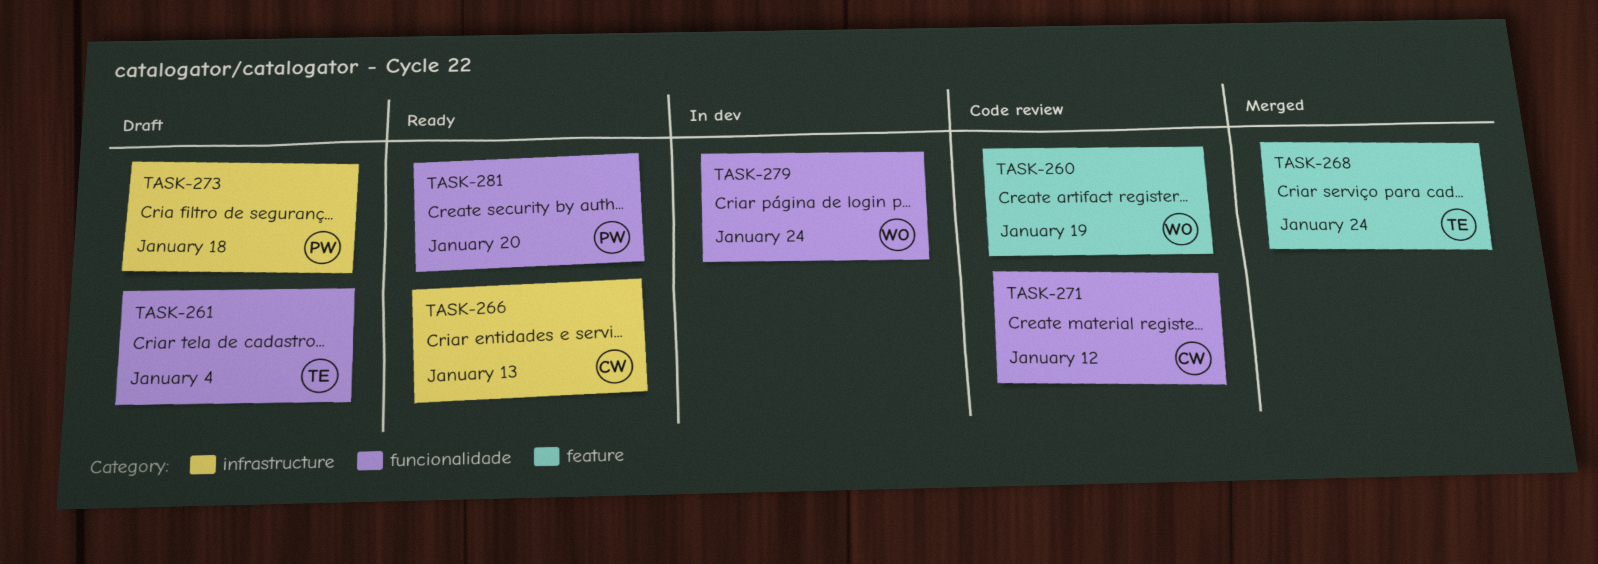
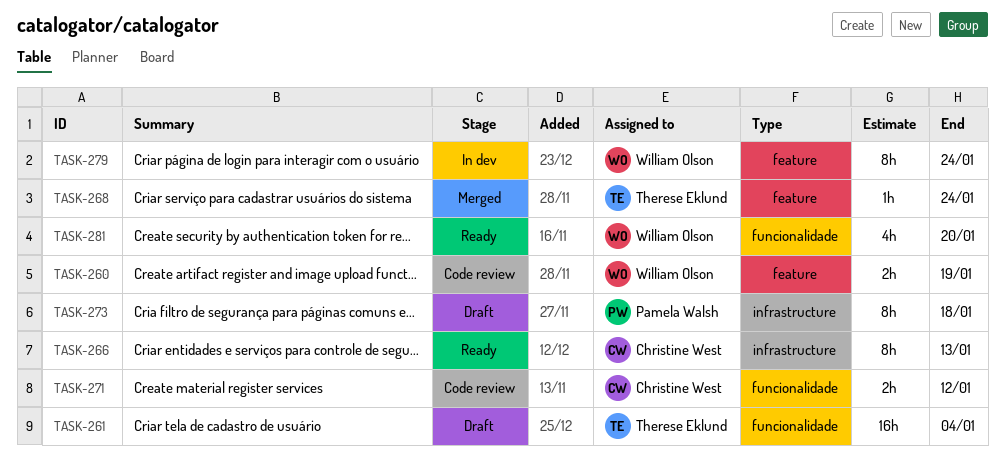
TASK-279, label: funcionalidade -> feature
TASK-281, owner: Pamela Walsh -> William Olson

